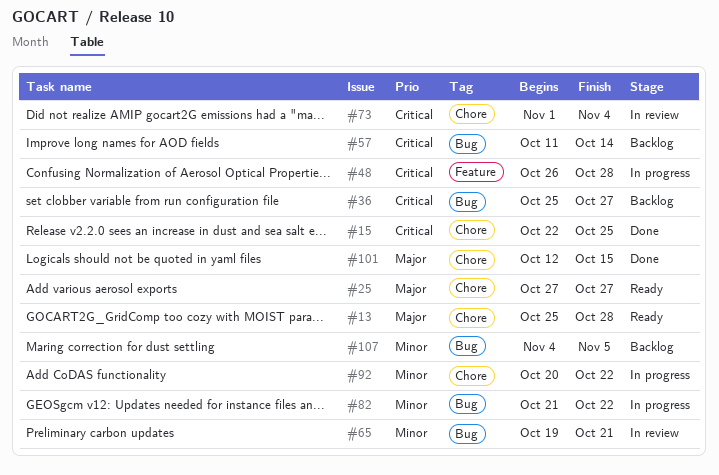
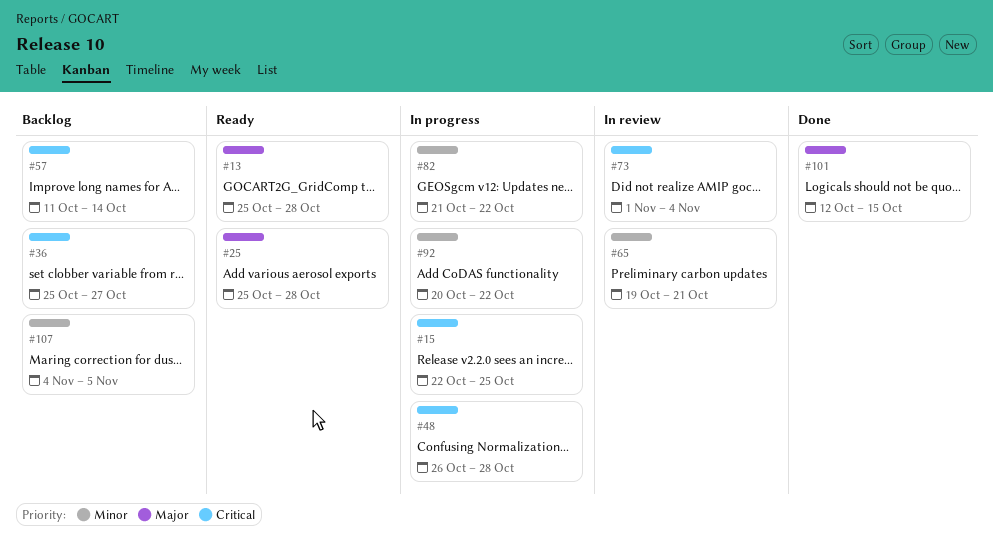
#15, status: Done -> In progress
#25, start: Oct 27 -> Oct 25
#25, due: Oct 27 -> Oct 28

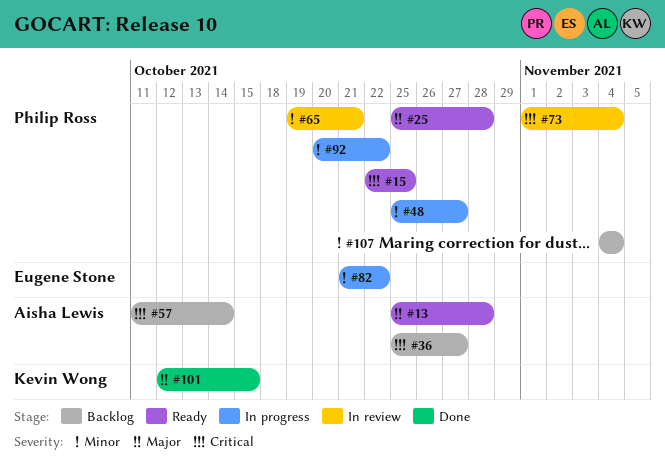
#15, status: In progress -> Ready
#48, priority: Critical -> Minor
#48, start: Oct 26 -> Oct 25
#48, due: Oct 28 -> Oct 27
#107, due: Nov 5 -> Nov 4

